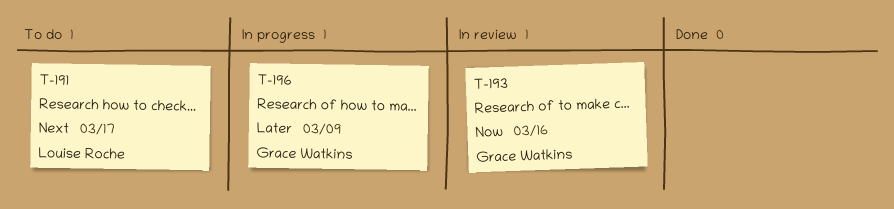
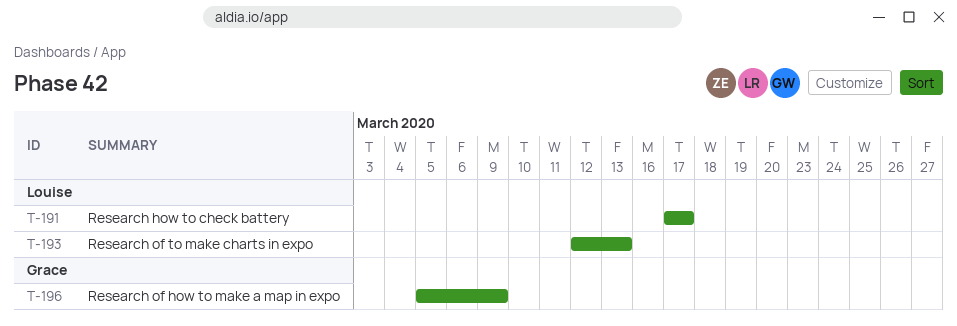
T-193, owner: Grace Watkins -> Louise Roche
T-193, due: Mar 16 -> Mar 13

